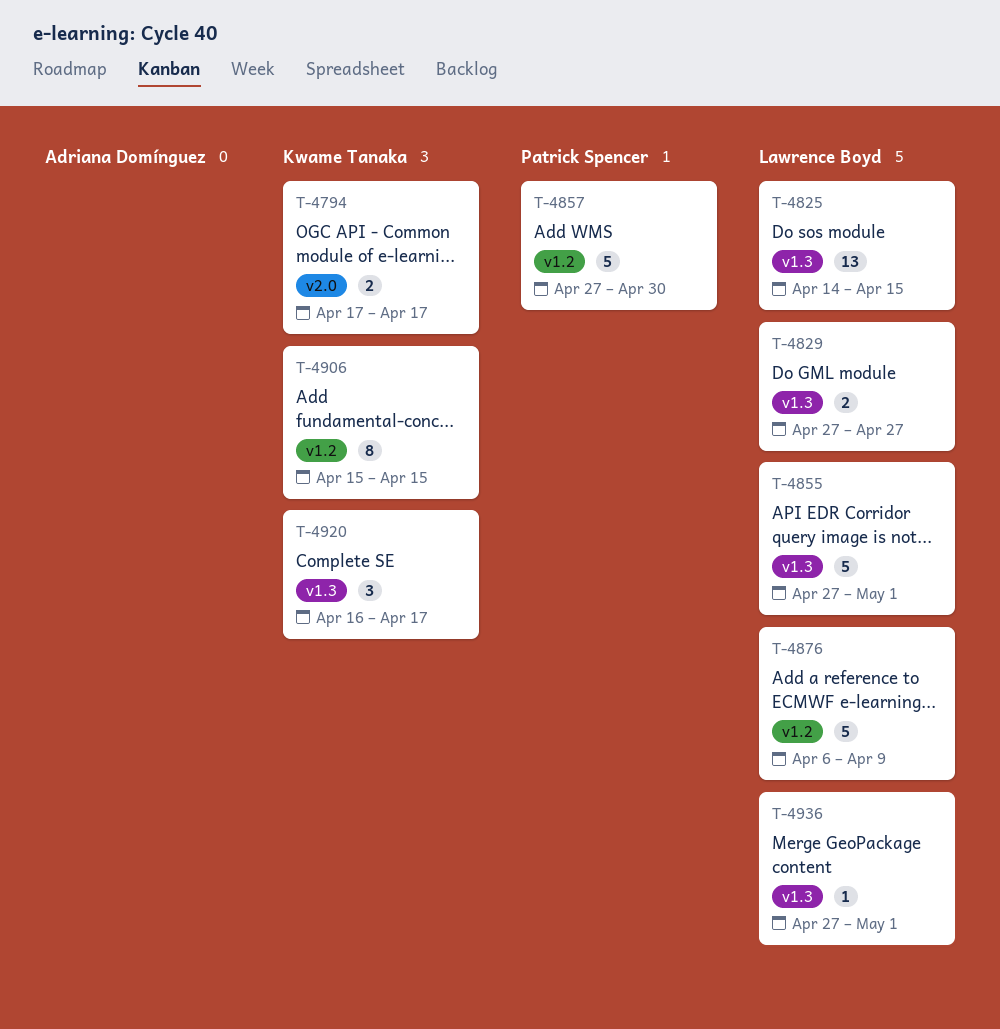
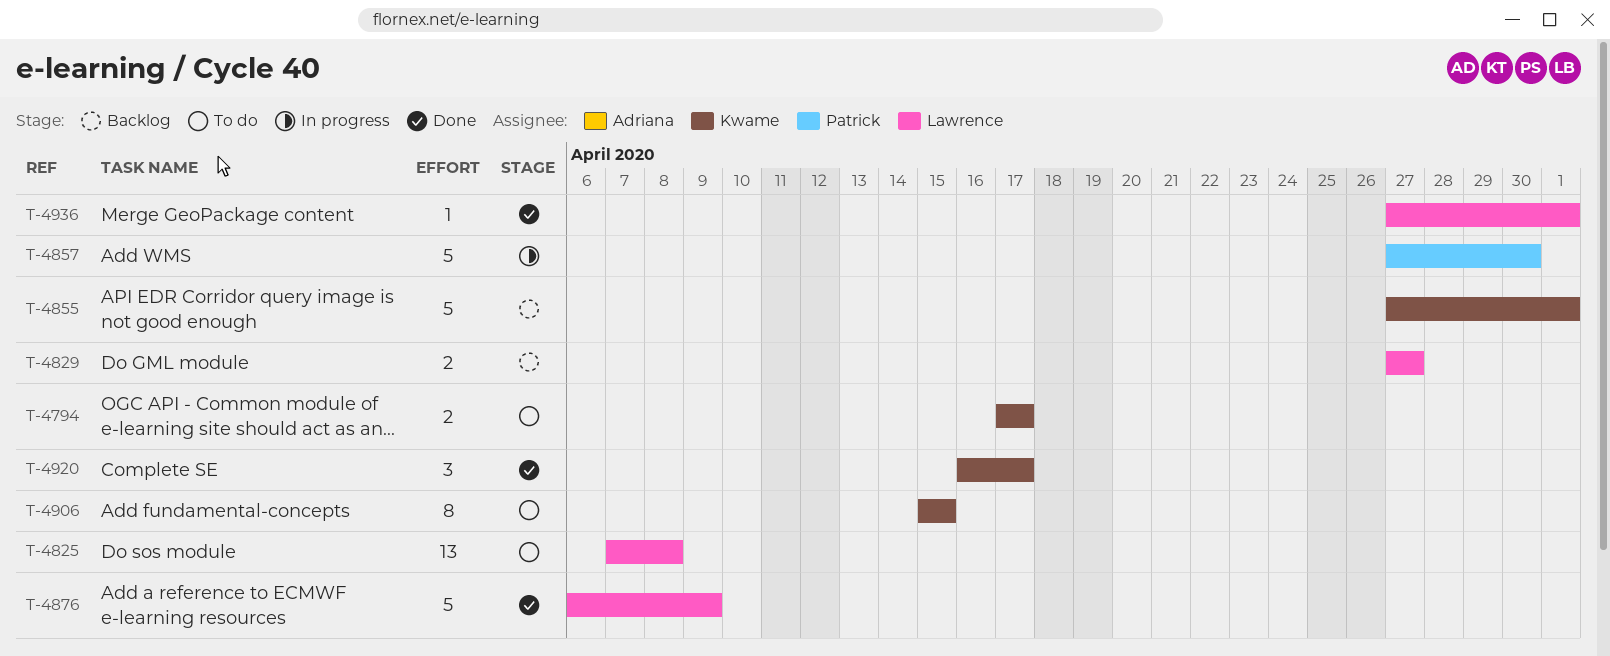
T-4825, start: Apr 14 -> Apr 7
T-4825, due: Apr 15 -> Apr 8
T-4855, owner: Lawrence Boyd -> Kwame Tanaka

